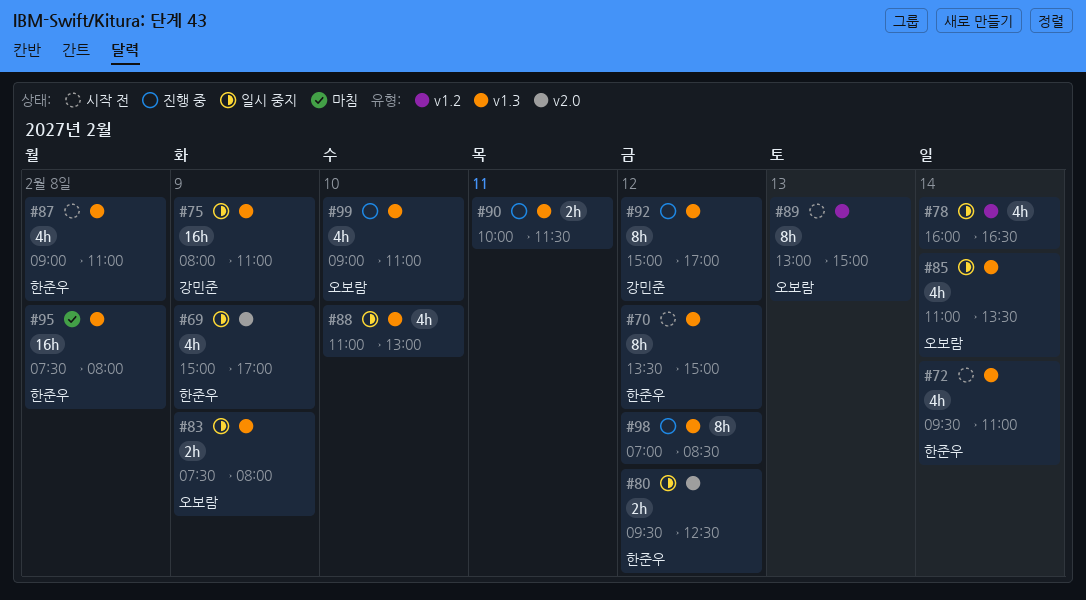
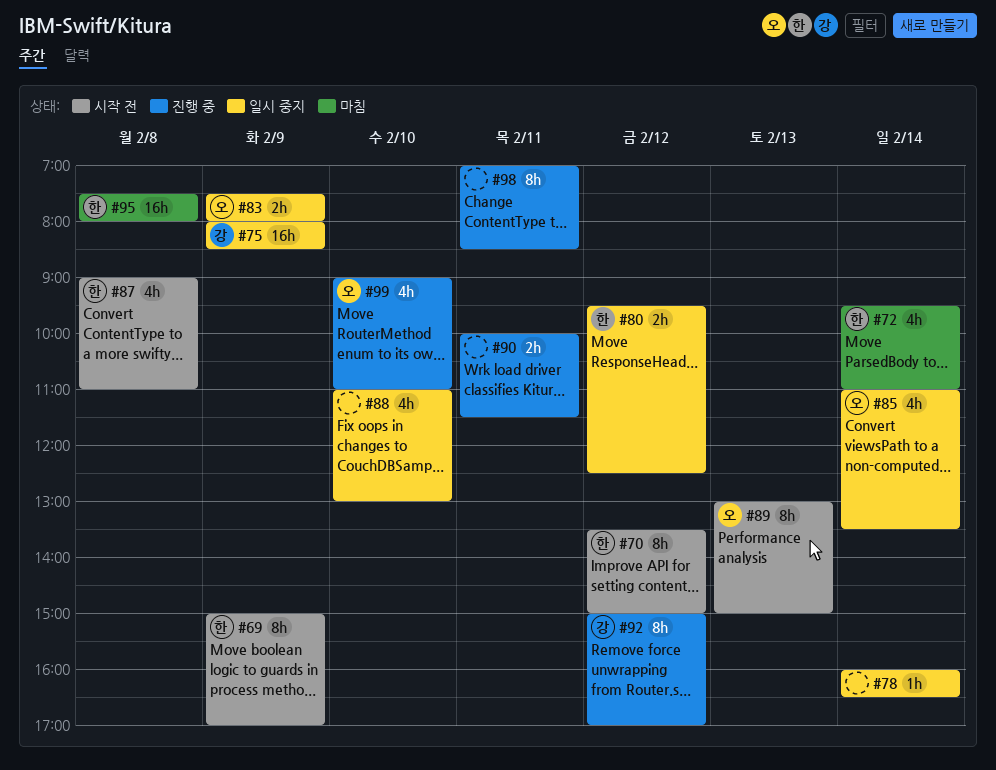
#69, status: 일시 중지 -> 시작 전
#69, estimate: 4h -> 8h
#72, status: 시작 전 -> 마침
#75, ends: 11:00 -> 08:30
#78, estimate: 4h -> 1h
#98, day: Feb 12 -> Feb 11

